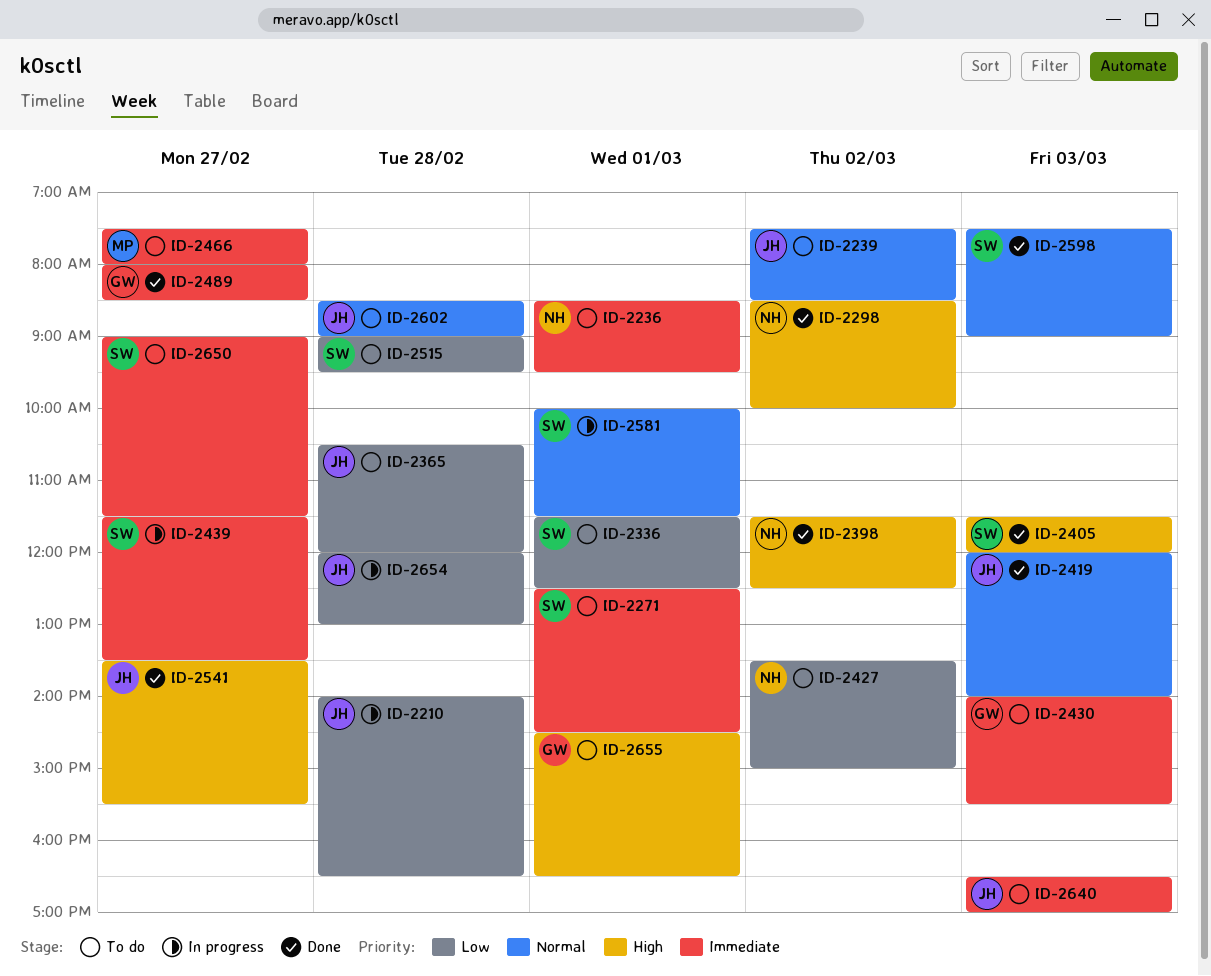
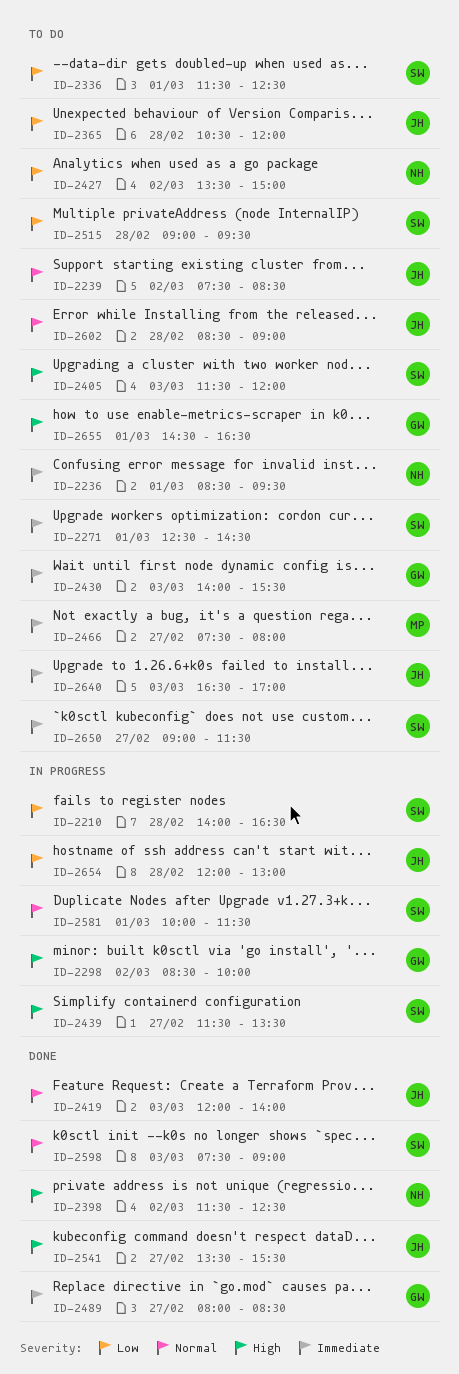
ID-2210, owner: JH -> SW
ID-2298, status: Done -> In progress
ID-2298, owner: NH -> GW
ID-2405, status: Done -> To do
ID-2439, priority: Immediate -> High

